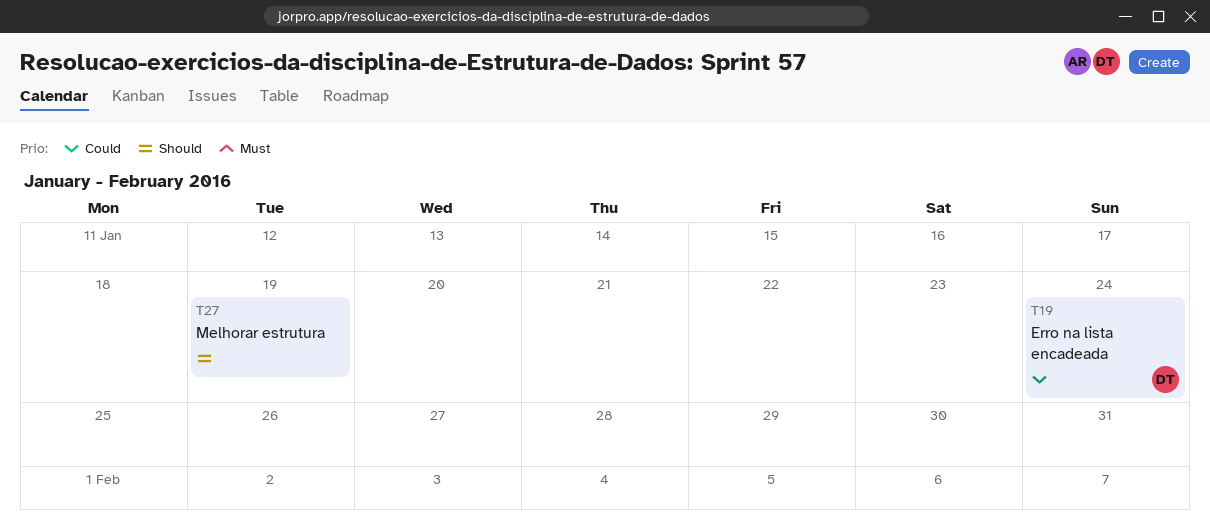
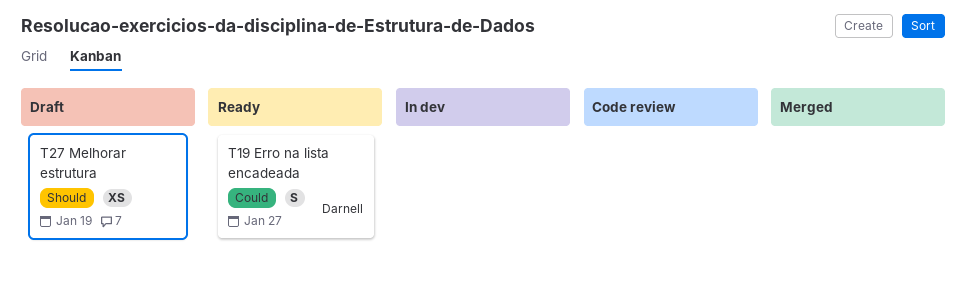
T19, due: Jan 24 -> Jan 27

